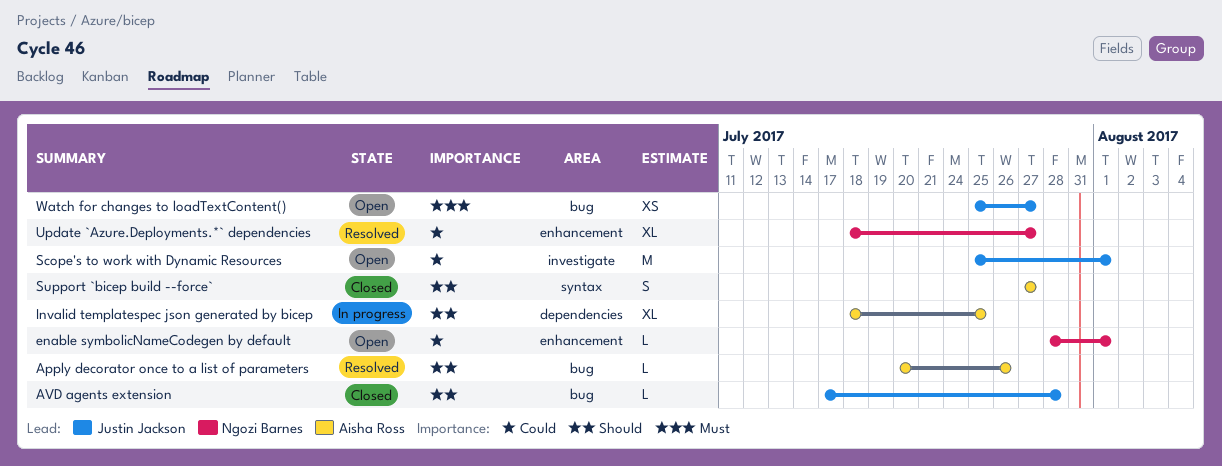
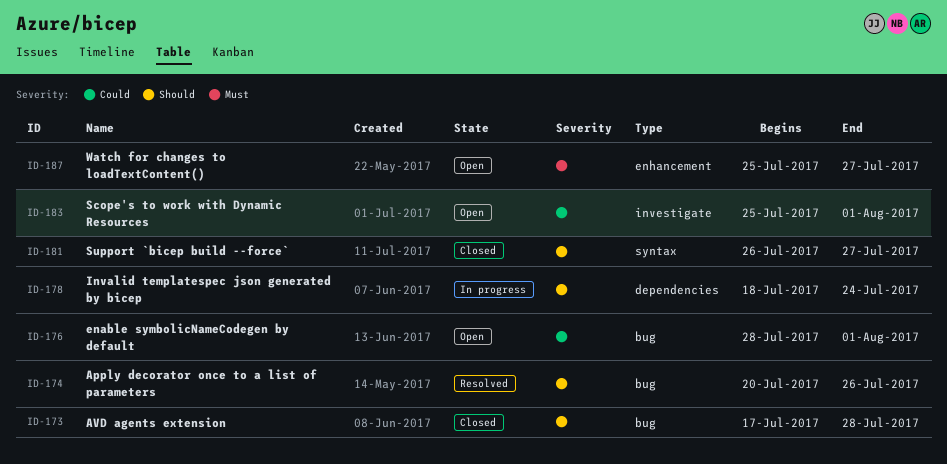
enable symbolicNameCodegen by default, label: enhancement -> bug
Invalid templatespec json generated by bicep, due: Jul 25 -> Jul 24
Support `bicep build --force`, start: Jul 27 -> Jul 26
Update `Azure.Deployments.*` dependencies: present -> none
Watch for changes to loadTextContent(), label: bug -> enhancement

